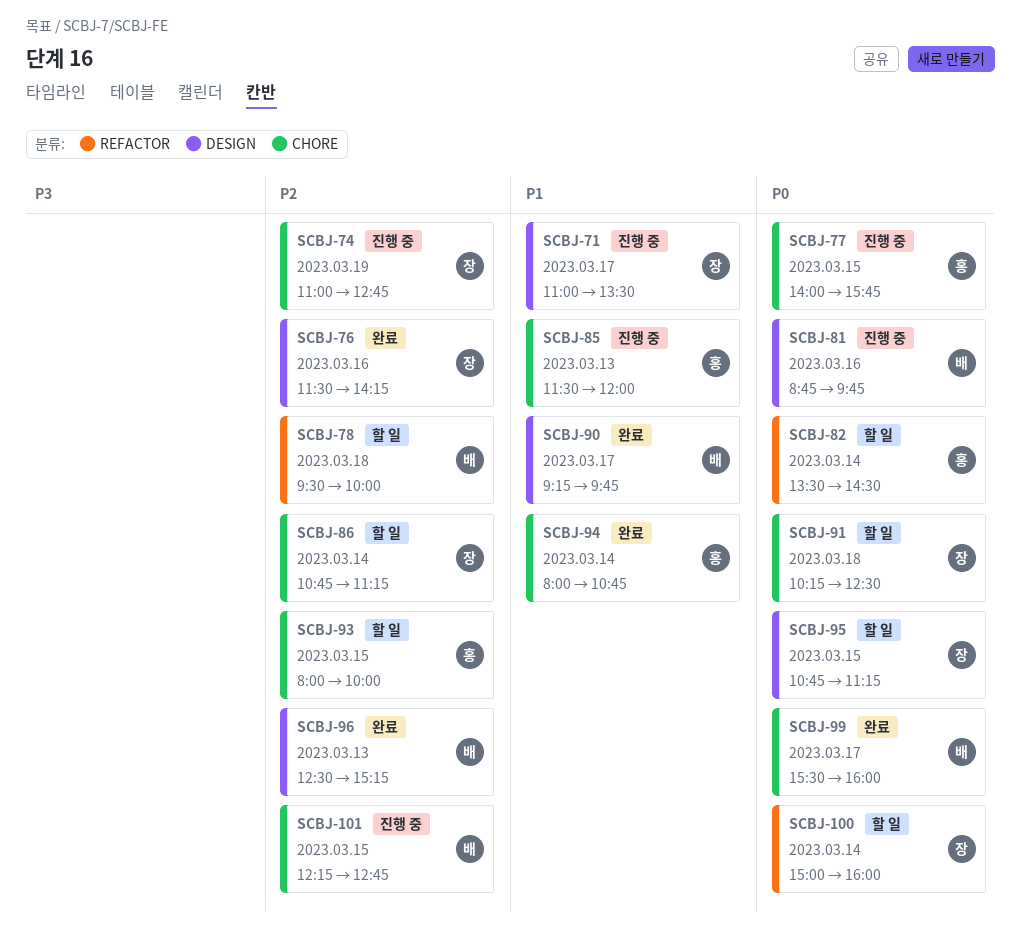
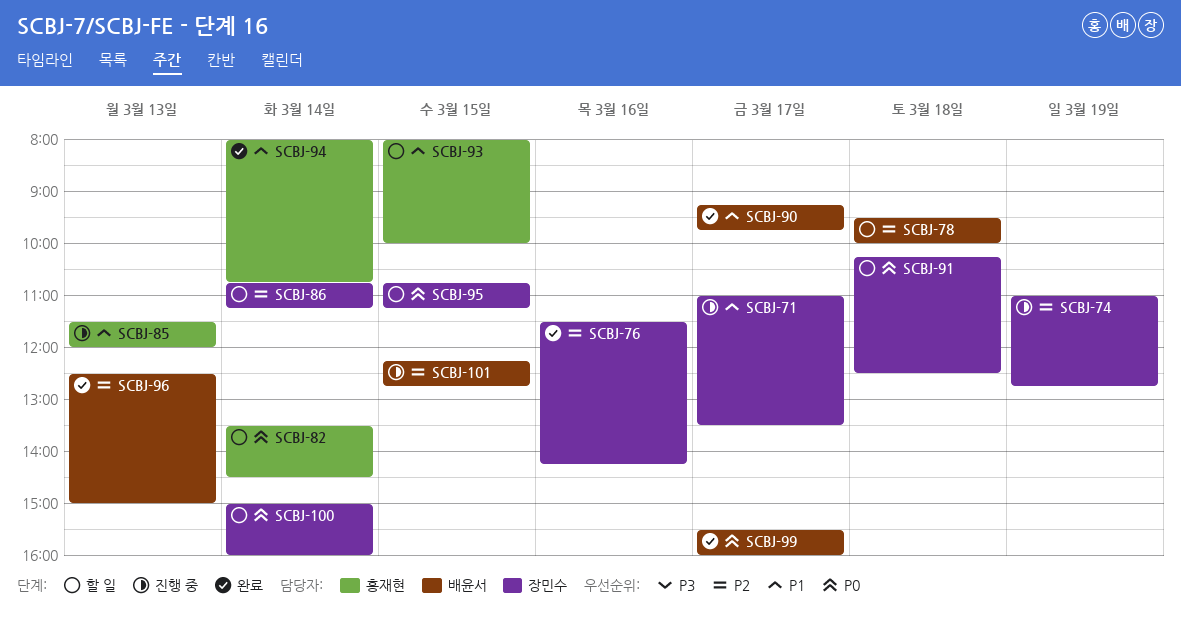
SCBJ-77: present -> none
SCBJ-81: present -> none
SCBJ-93, priority: P2 -> P1
SCBJ-96, ends: 15:15 -> 15:00

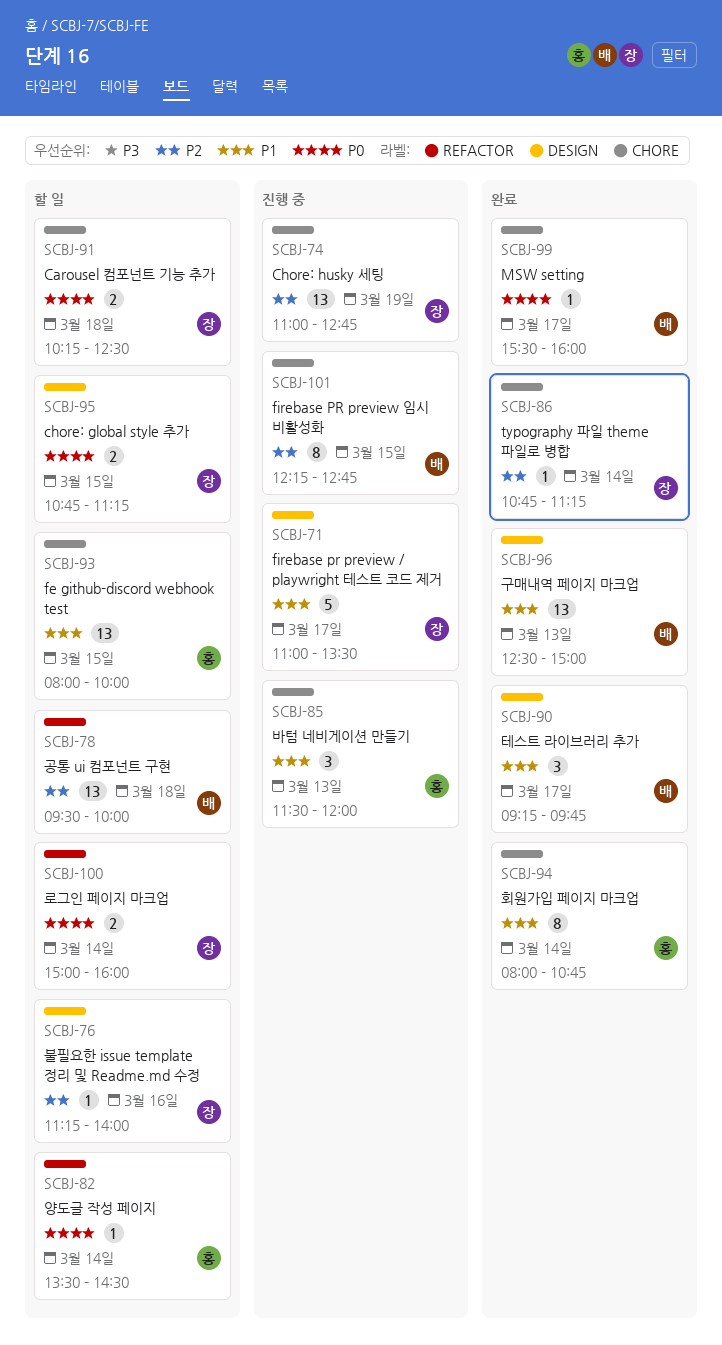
SCBJ-76, status: 완료 -> 할 일
SCBJ-76, begins: 11:30 -> 11:15
SCBJ-76, ends: 14:15 -> 14:00
SCBJ-86, status: 할 일 -> 완료
SCBJ-96, priority: P2 -> P1

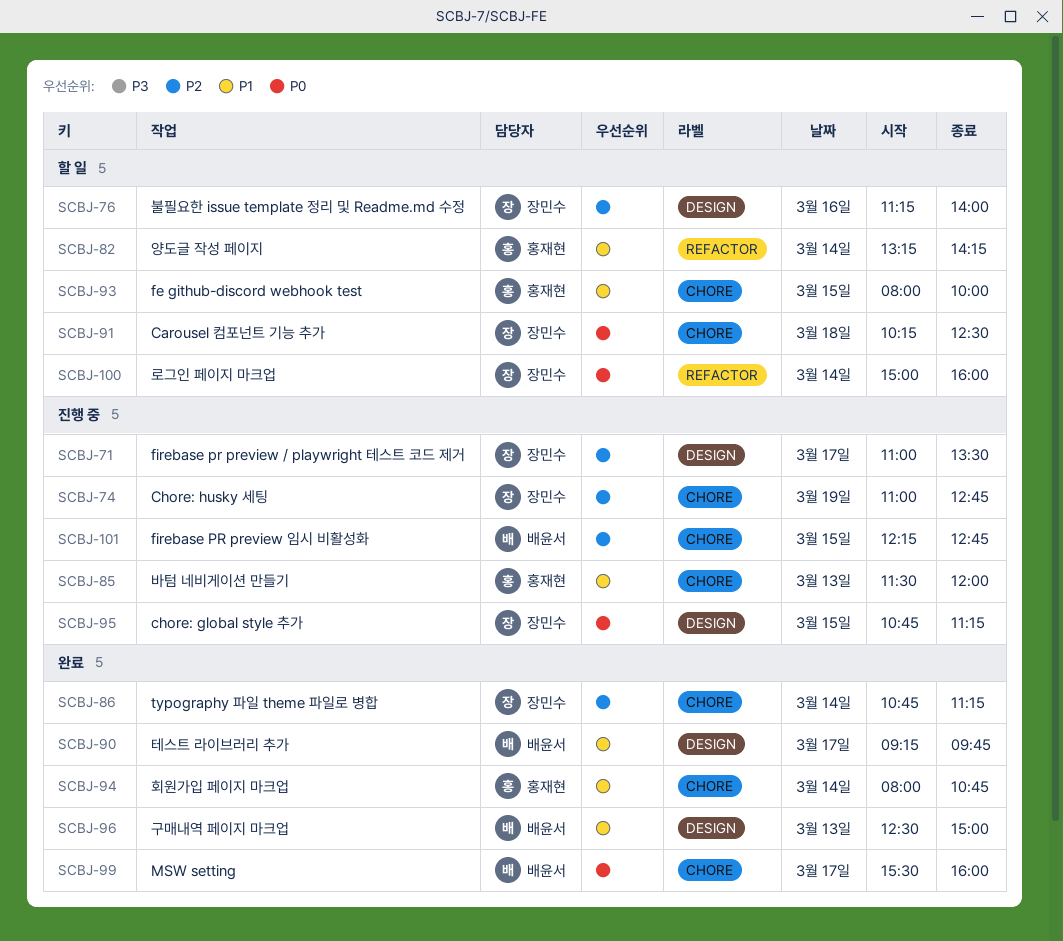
SCBJ-71, priority: P1 -> P2
SCBJ-78: present -> none
SCBJ-82, priority: P0 -> P1
SCBJ-82, begins: 13:30 -> 13:15
SCBJ-82, ends: 14:30 -> 14:15
SCBJ-95, status: 할 일 -> 진행 중

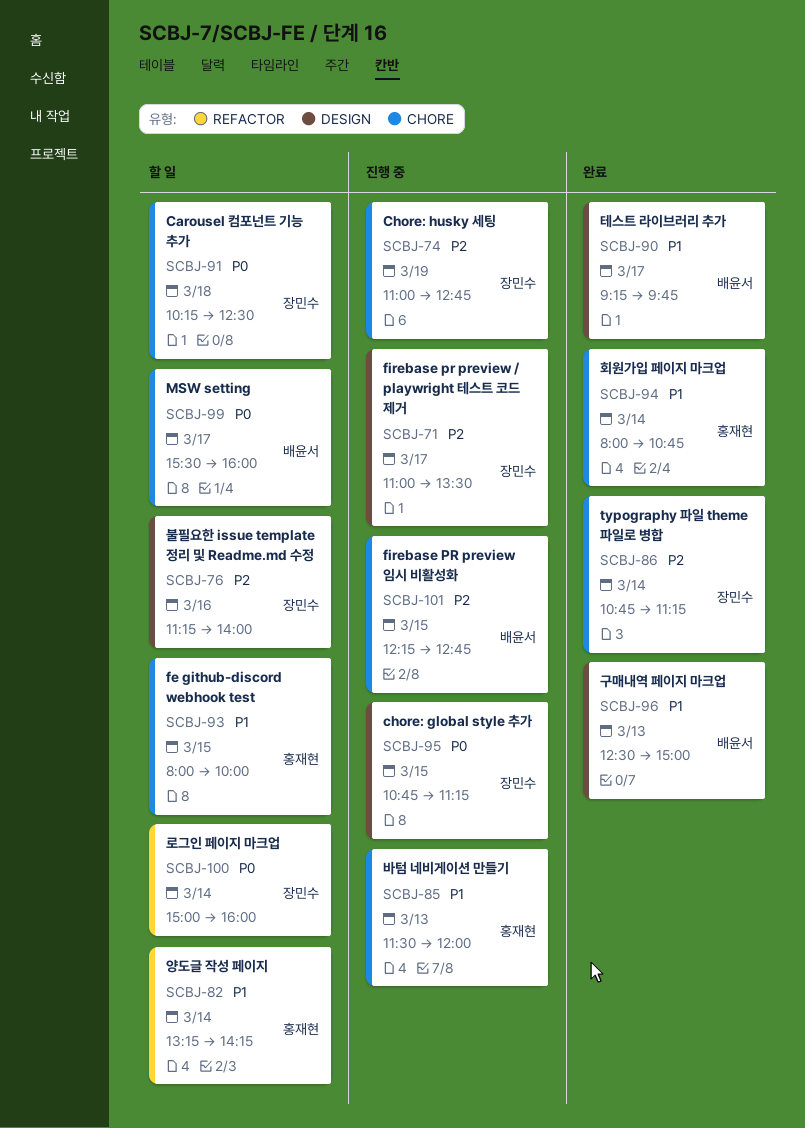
SCBJ-99, status: 완료 -> 할 일

